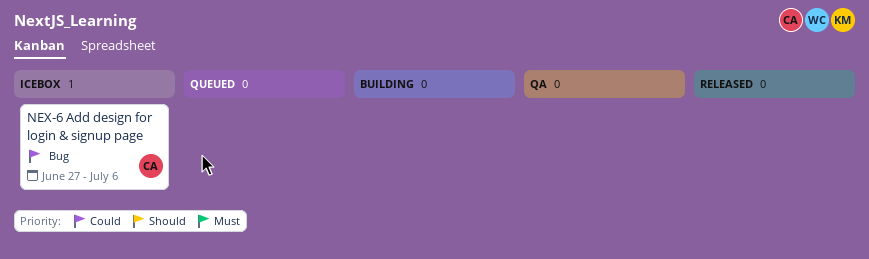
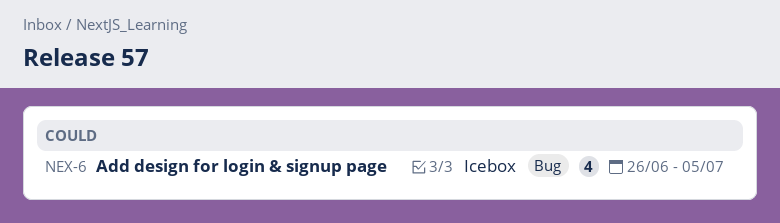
NEX-6, start: Jun 27 -> Jun 26
NEX-6, due: Jul 6 -> Jul 5

